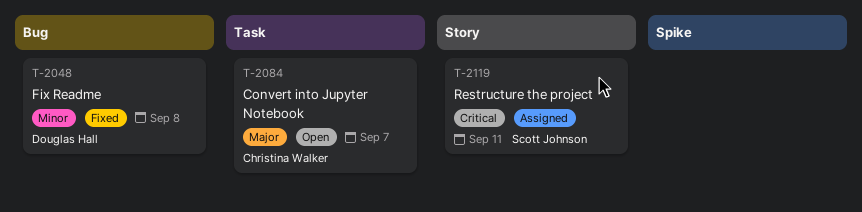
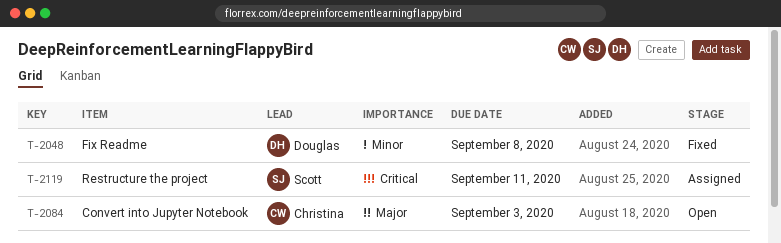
T-2084, due: Sep 7 -> Sep 3

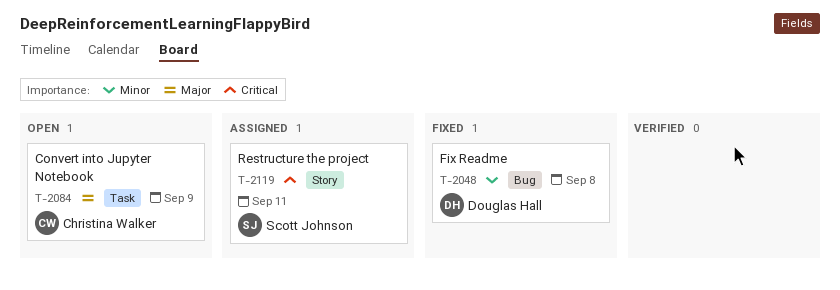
T-2084, due: Sep 3 -> Sep 9

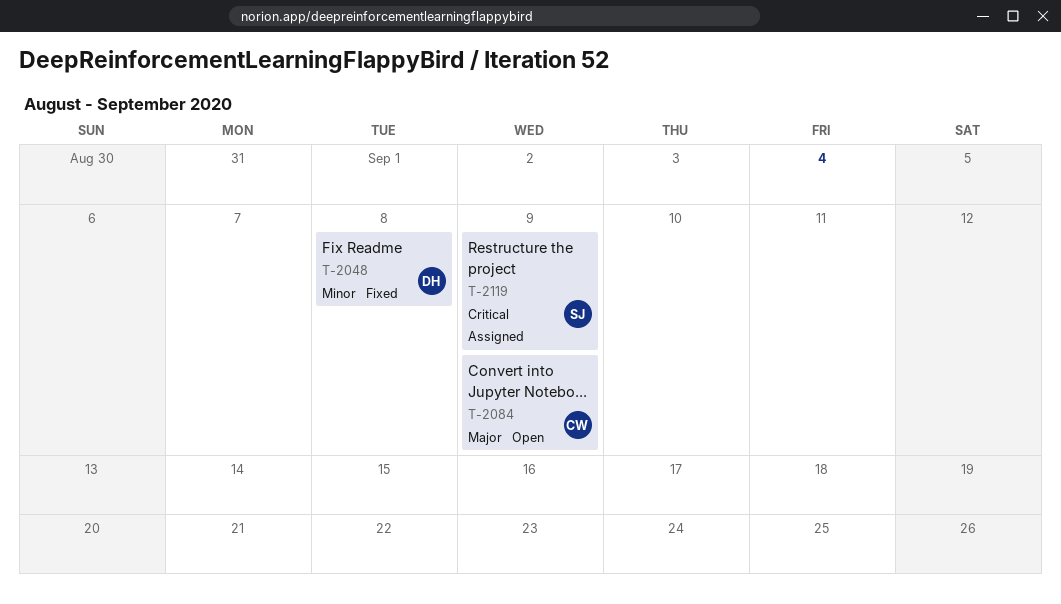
T-2119, due: Sep 11 -> Sep 9

